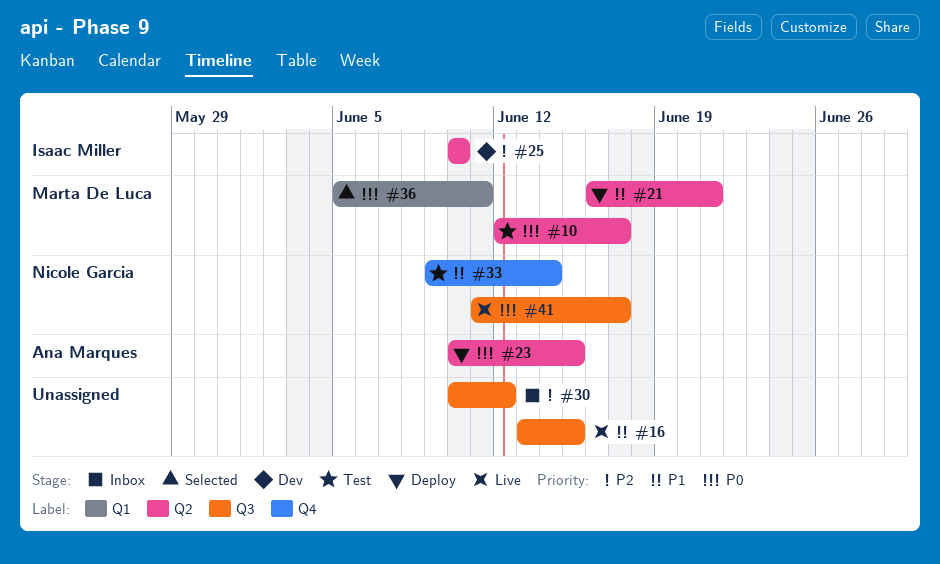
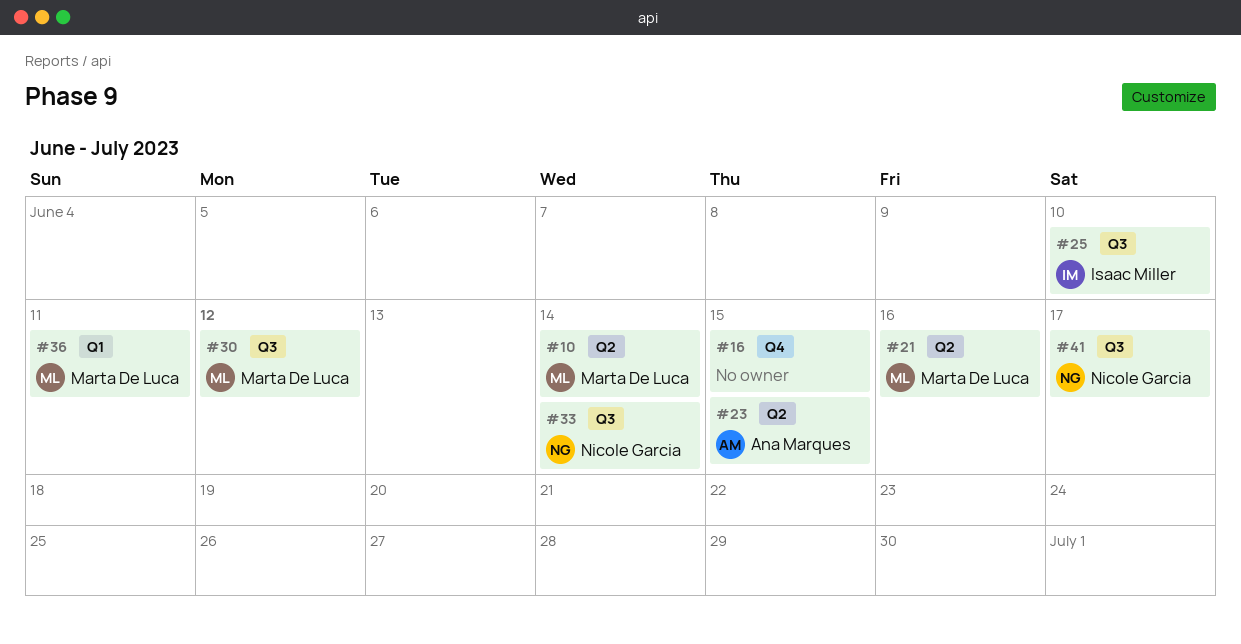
#10, due: Jun 17 -> Jun 14
#16, label: Q3 -> Q4
#21, due: Jun 21 -> Jun 16
#25, label: Q2 -> Q3
#30, owner: none -> Marta De Luca
#33, label: Q4 -> Q3

